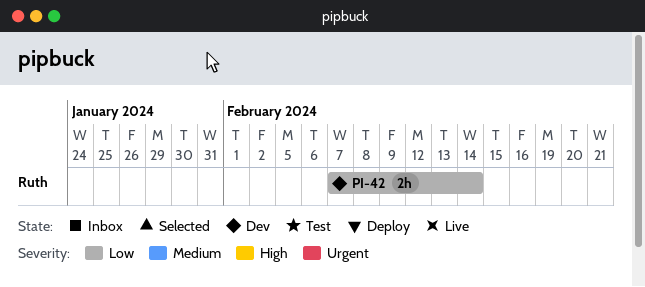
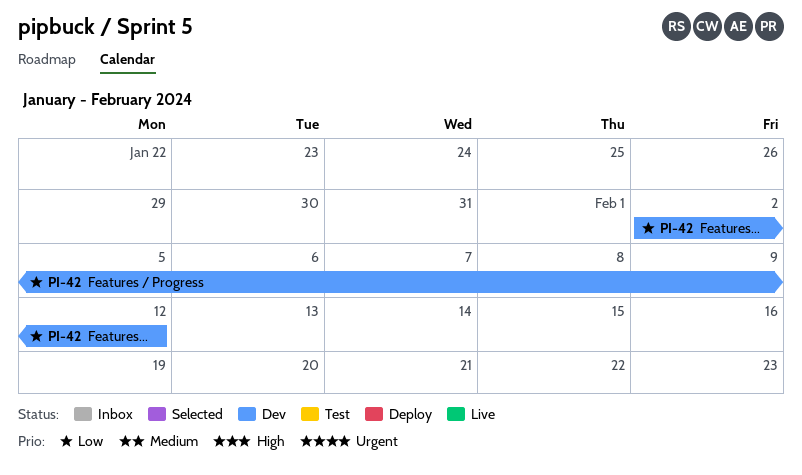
PI-42, start: Feb 7 -> Feb 2
PI-42, due: Feb 14 -> Feb 12

